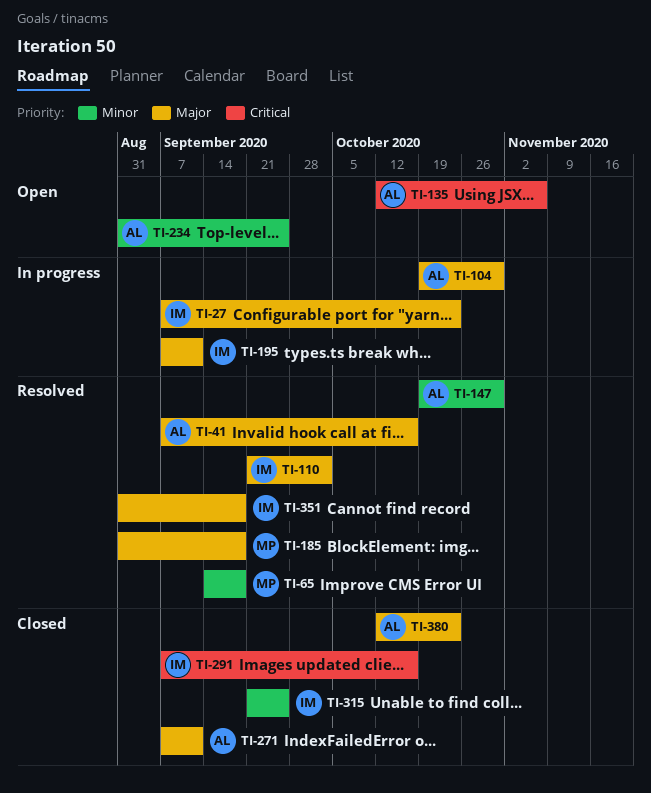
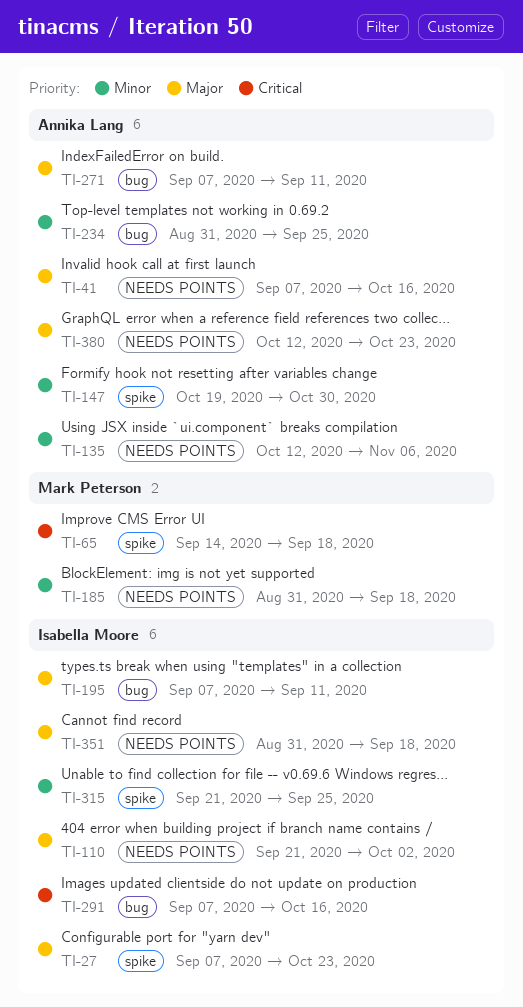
TI-65, priority: Minor -> Critical
TI-104: present -> none
TI-135, priority: Critical -> Minor
TI-185, priority: Major -> Minor

